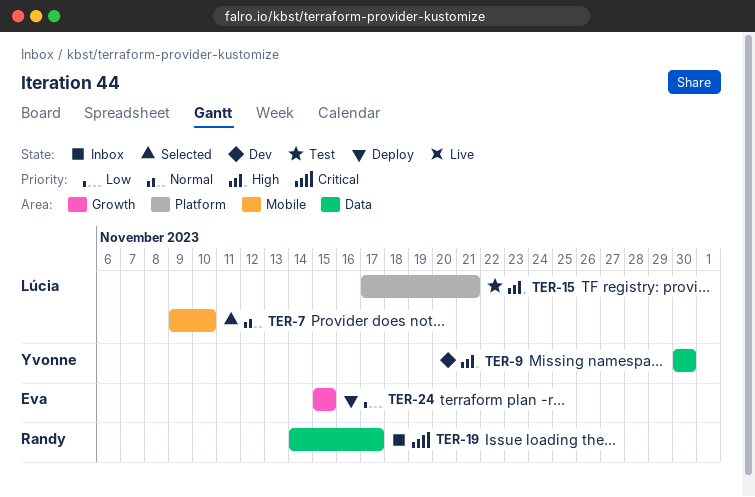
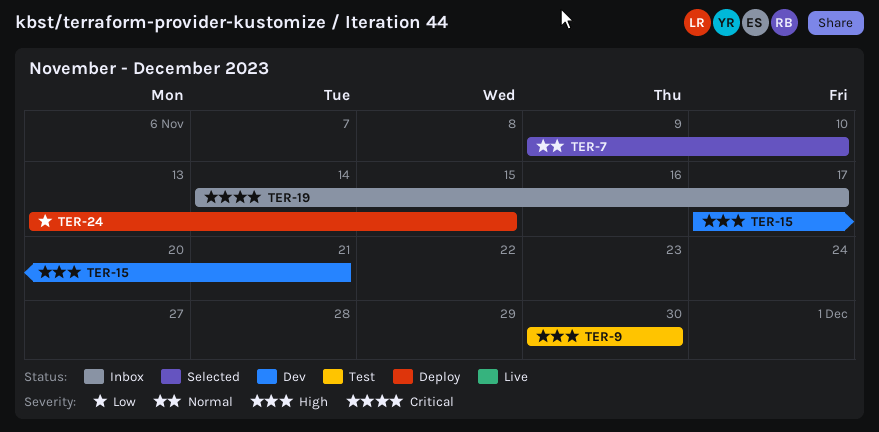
TER-9, status: Dev -> Test
TER-15, status: Test -> Dev
TER-24, start: Nov 15 -> Nov 13

